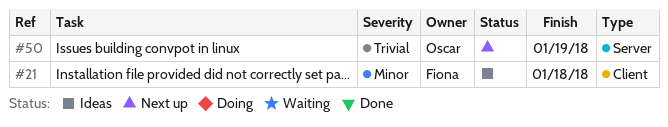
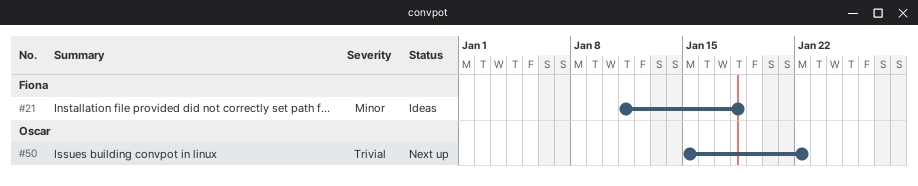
#50, due: Jan 19 -> Jan 22

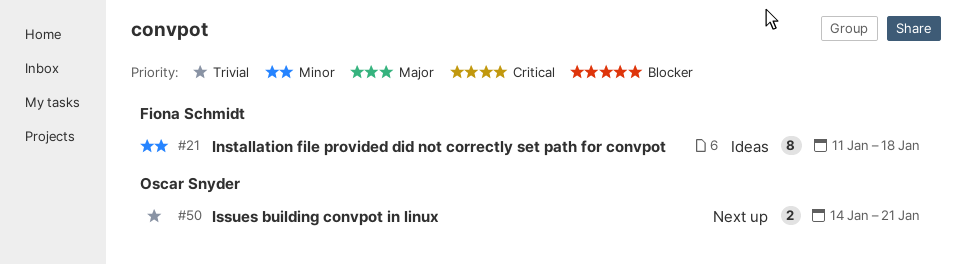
#50, start: Jan 15 -> Jan 14
#50, due: Jan 22 -> Jan 21

